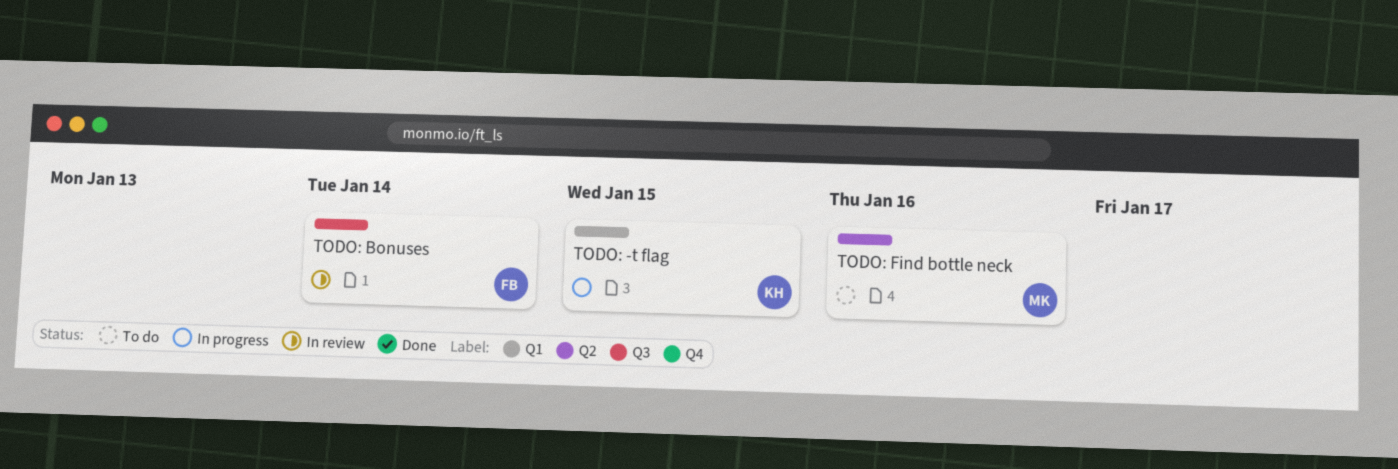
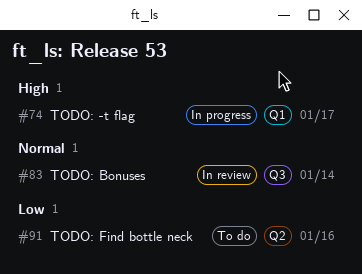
TODO: -t flag, due: Jan 15 -> Jan 17

